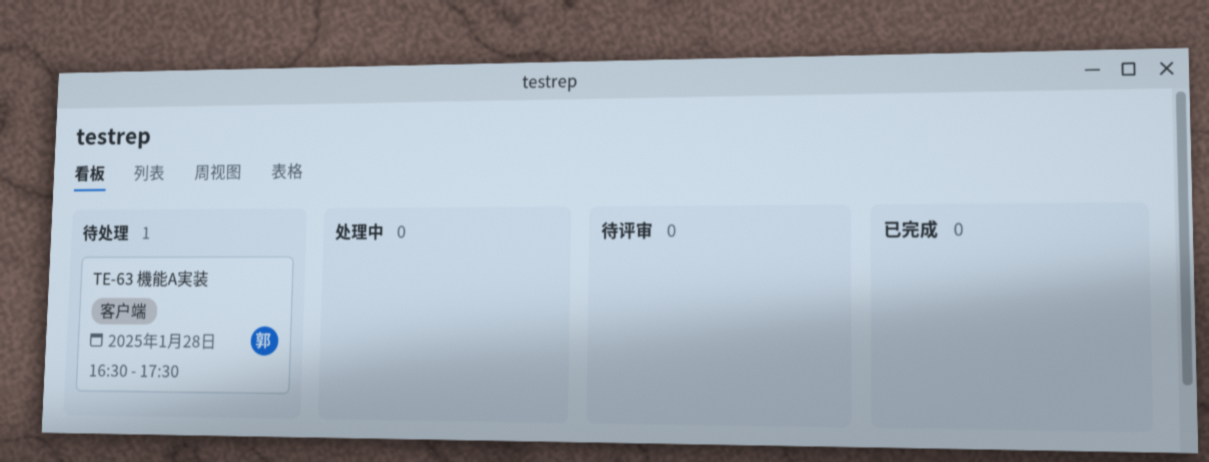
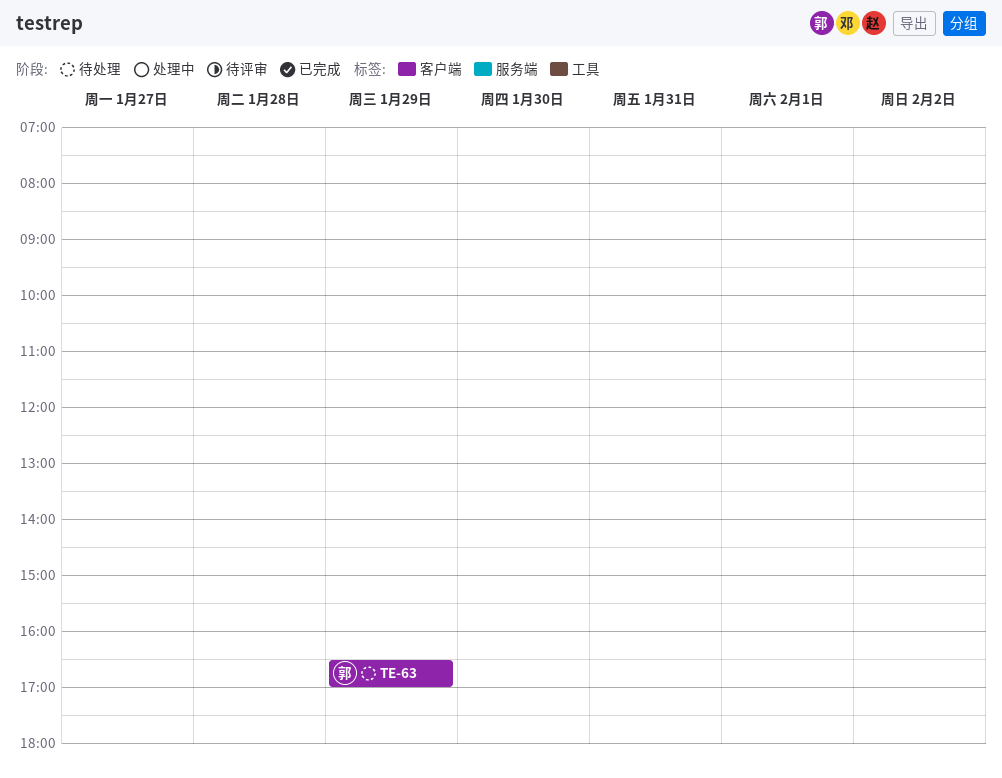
TE-63, day: Jan 28 -> Jan 29
TE-63, ends: 17:30 -> 17:00

